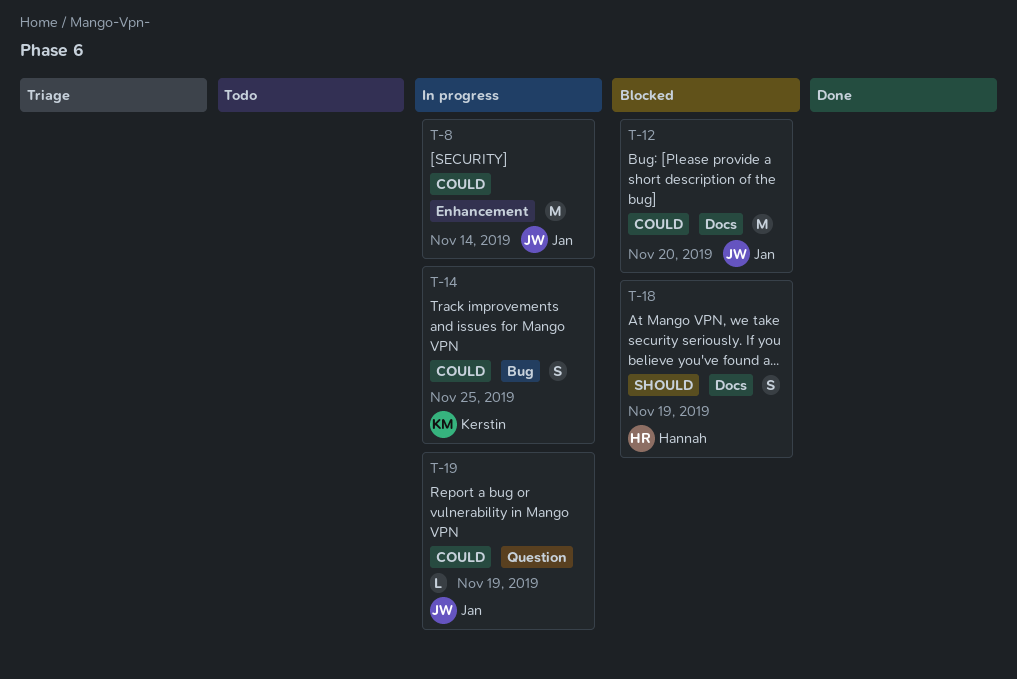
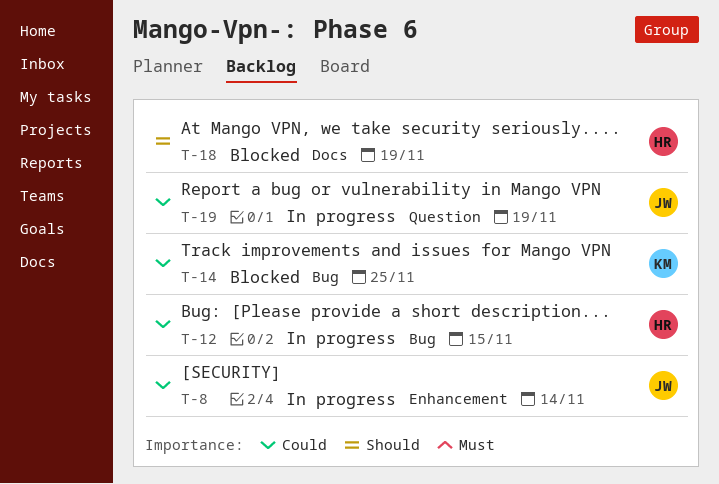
T-12, status: Blocked -> In progress
T-12, owner: Jan -> Hannah
T-12, label: Docs -> Bug
T-12, due: Nov 20 -> Nov 15
T-14, status: In progress -> Blocked

